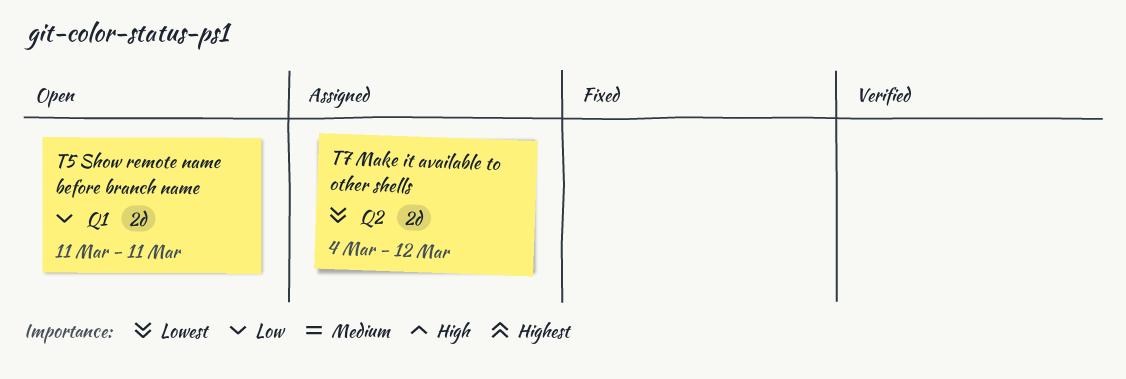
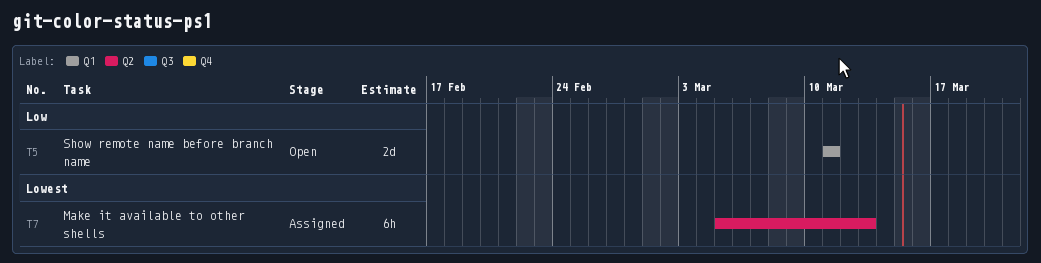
T7, estimate: 2d -> 6h
T7, start: Mar 4 -> Mar 5
T7, due: Mar 12 -> Mar 13

